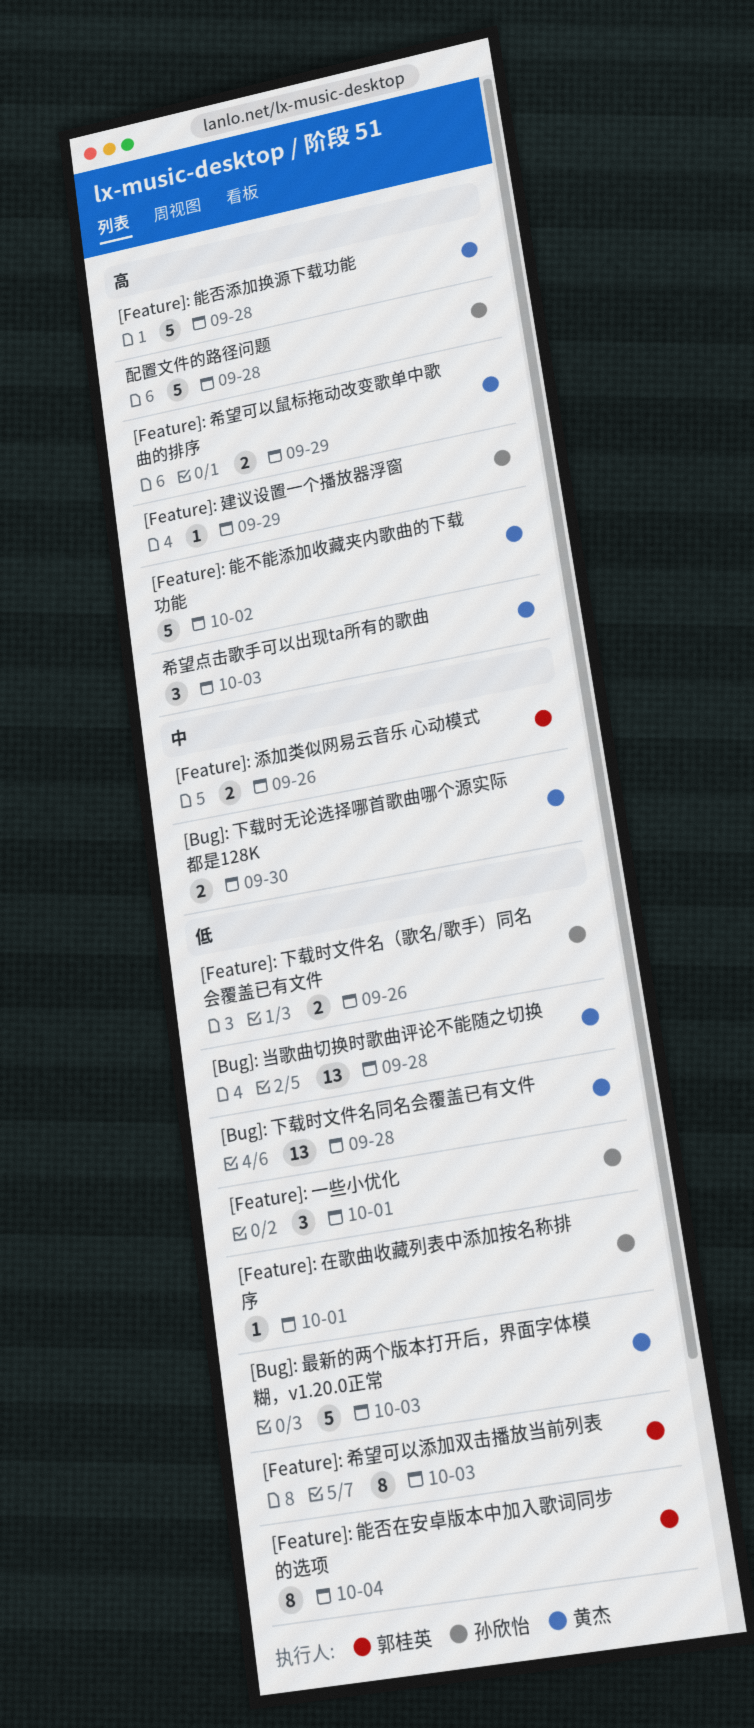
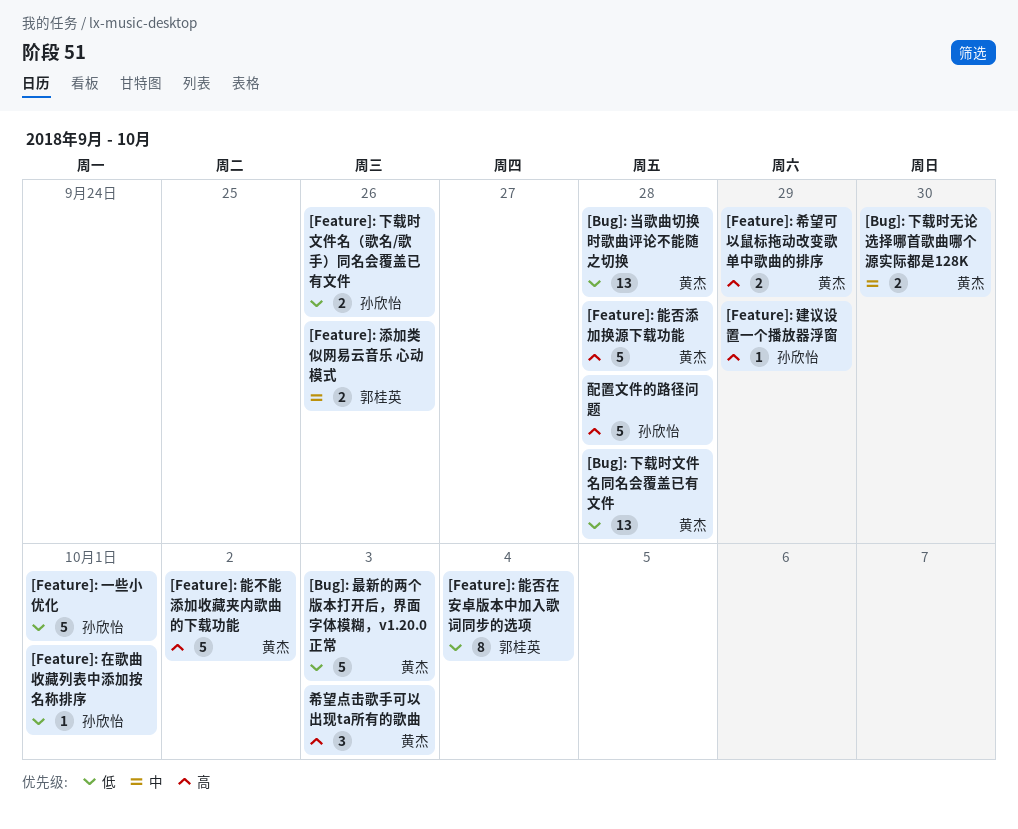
[Feature]: 一些小优化, estimate: 3 -> 5
[Feature]: 希望可以添加双击播放当前列表: present -> none

